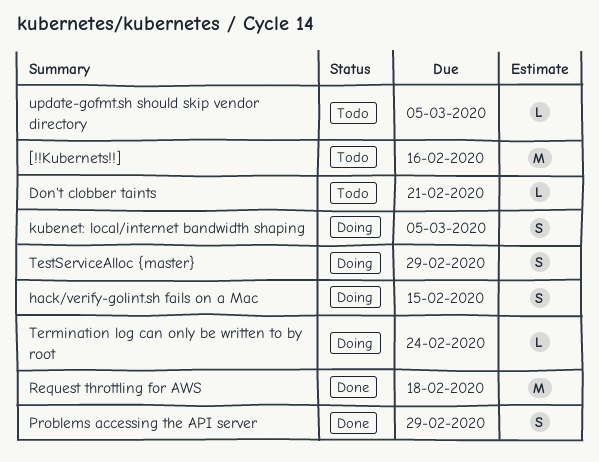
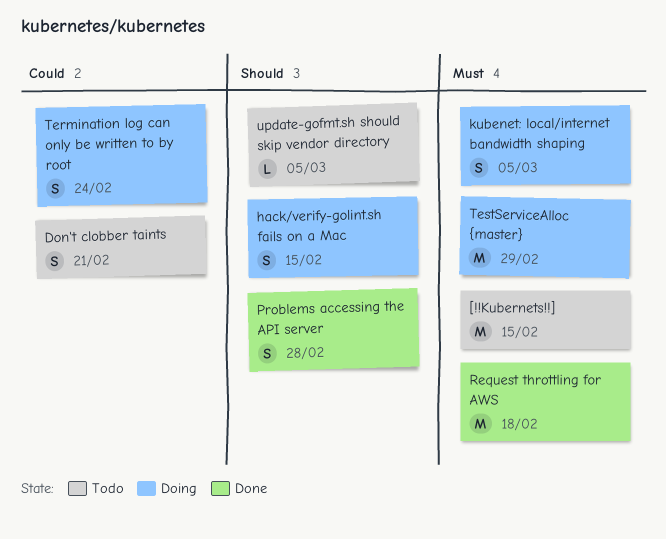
[!!Kubernets!!], due: Feb 16 -> Feb 15
Don't clobber taints, estimate: L -> S
Problems accessing the API server, due: Feb 29 -> Feb 28
Termination log can only be written to by root, estimate: L -> S
TestServiceAlloc {master}, estimate: S -> M

